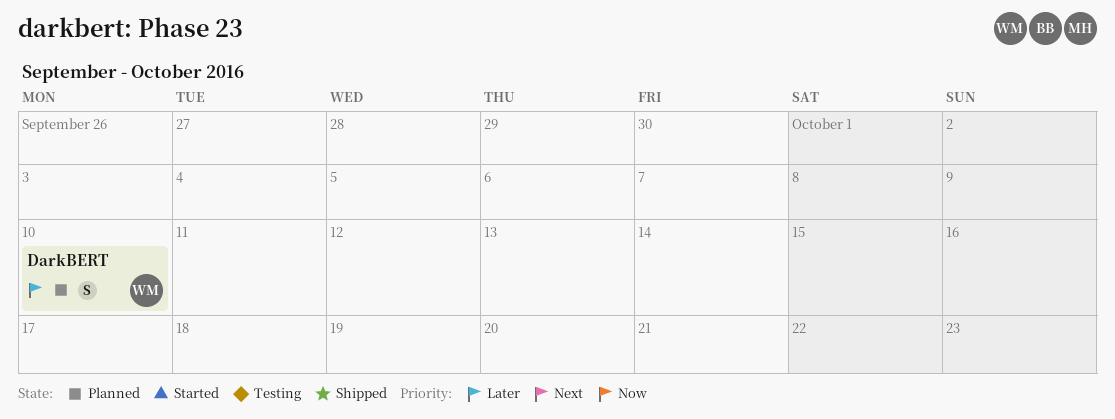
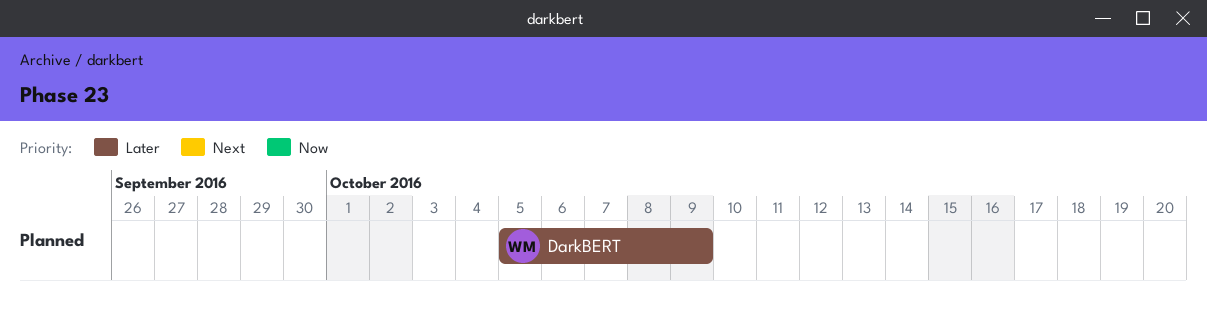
DarkBERT, due: Oct 10 -> Oct 9

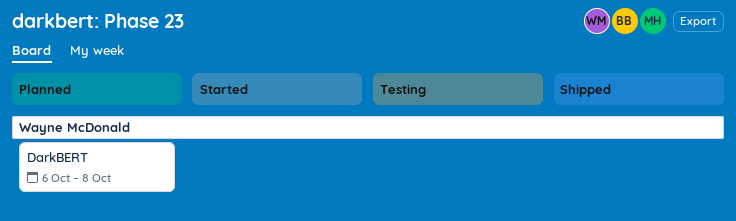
DarkBERT, start: Oct 5 -> Oct 6
DarkBERT, due: Oct 9 -> Oct 8

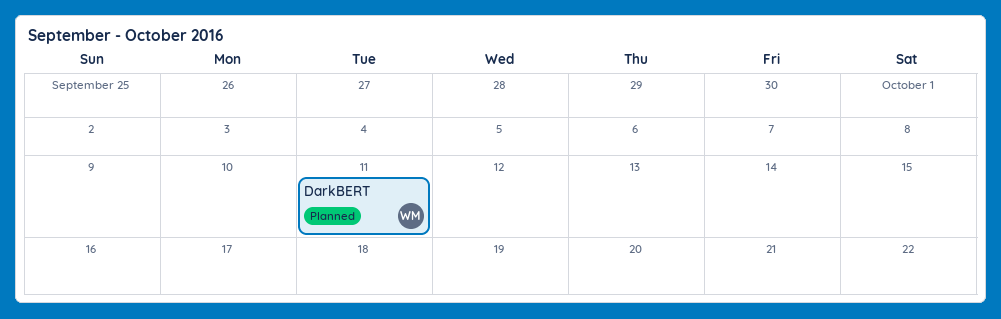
DarkBERT, due: Oct 8 -> Oct 11

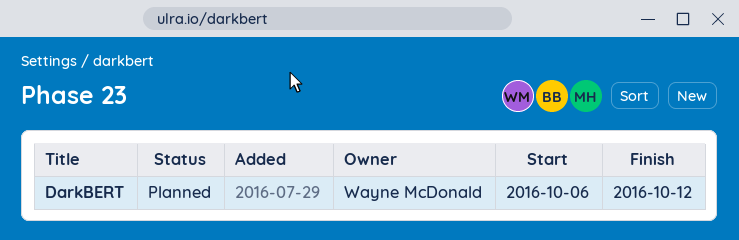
DarkBERT, due: Oct 11 -> Oct 12

